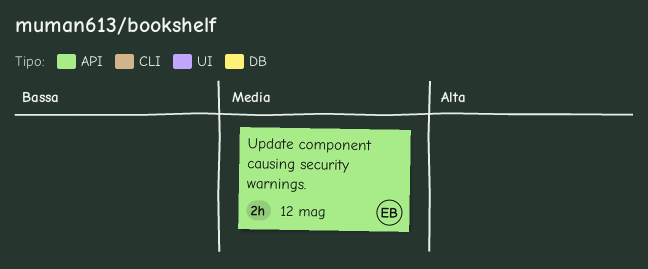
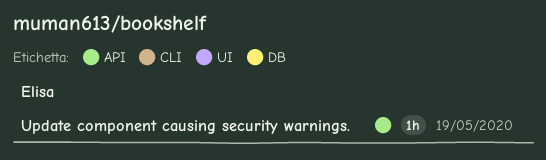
Update component causing security warnings., estimate: 2h -> 1h
Update component causing security warnings., due: May 12 -> May 19

